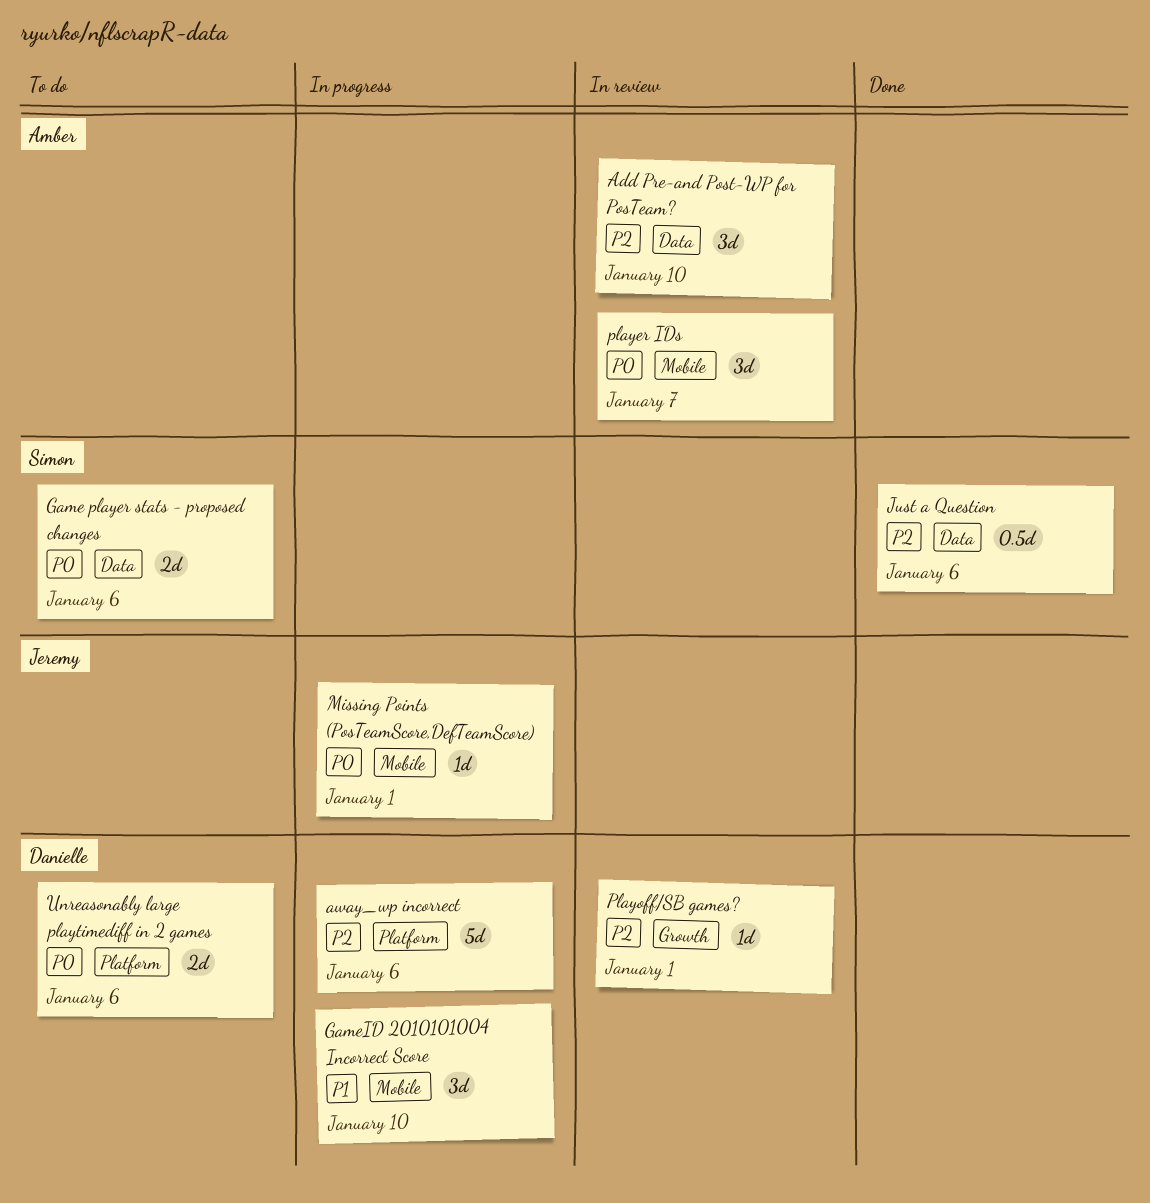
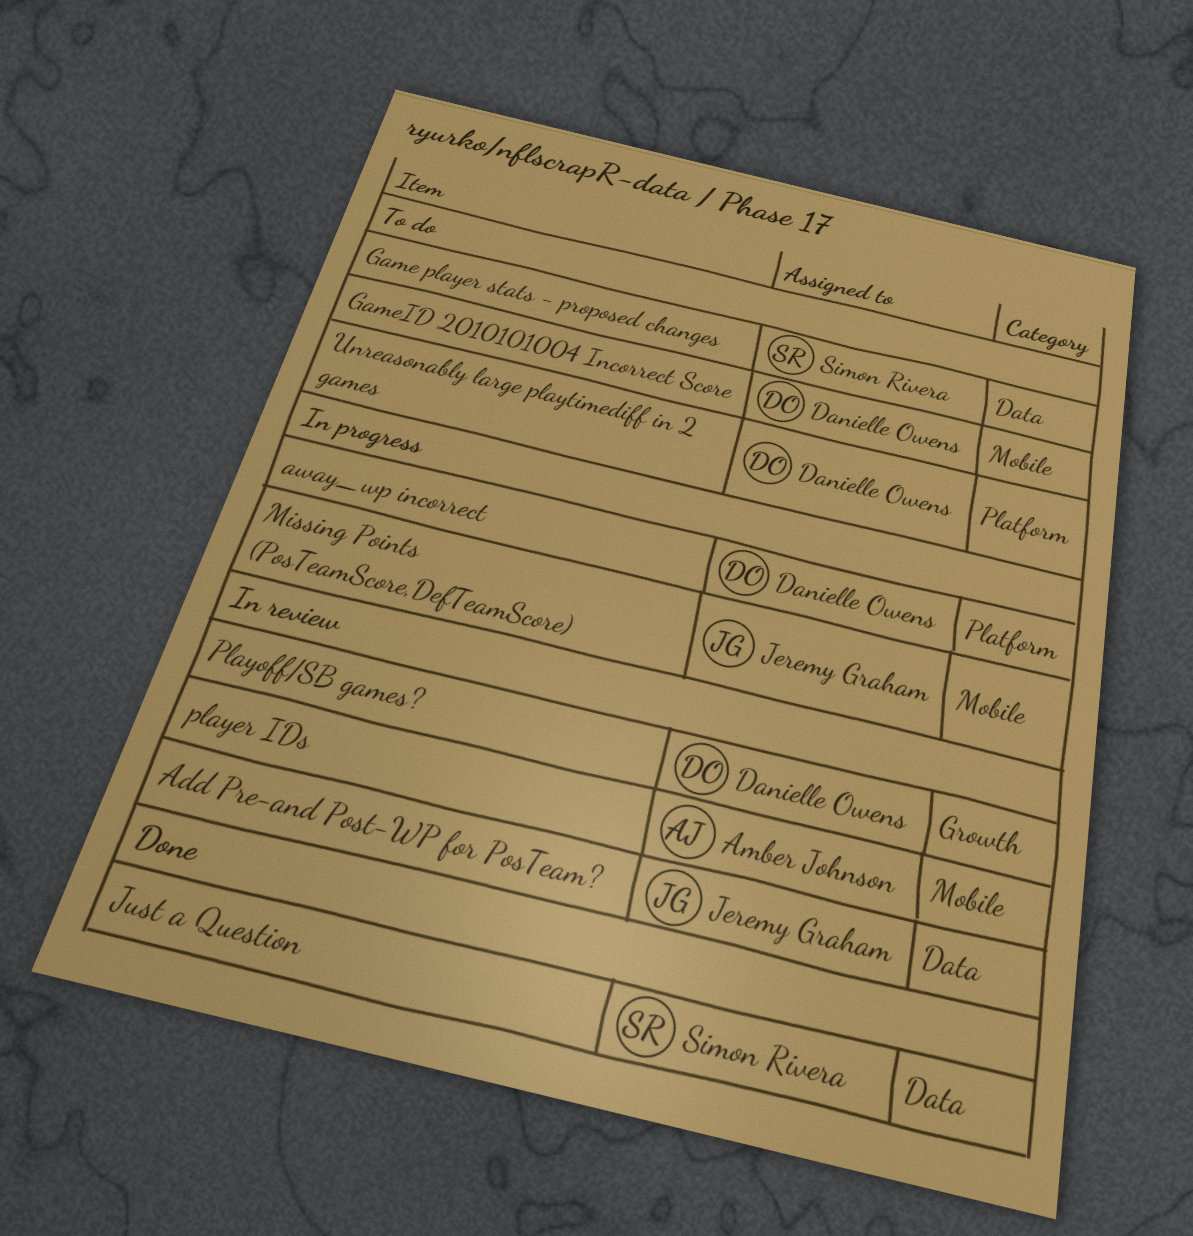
Add Pre-and Post-WP for PosTeam?, owner: Amber Johnson -> Jeremy Graham
GameID 2010101004 Incorrect Score, status: In progress -> To do

